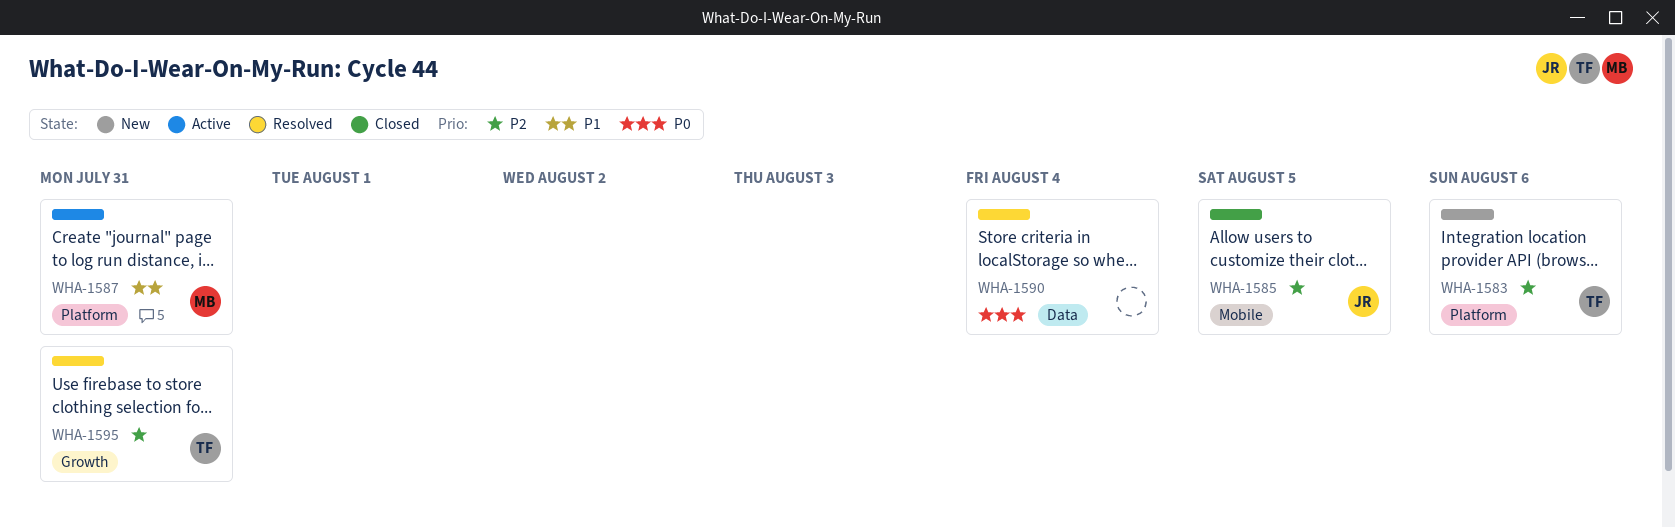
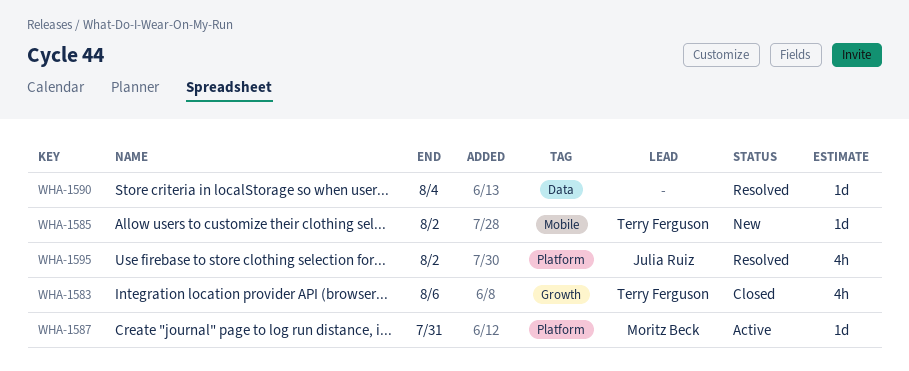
WHA-1583, status: New -> Closed
WHA-1583, label: Platform -> Growth
WHA-1585, status: Closed -> New
WHA-1585, owner: Julia Ruiz -> Terry Ferguson
WHA-1585, due: Aug 5 -> Aug 2
WHA-1595, owner: Terry Ferguson -> Julia Ruiz
WHA-1595, label: Growth -> Platform
WHA-1595, due: Jul 31 -> Aug 2

